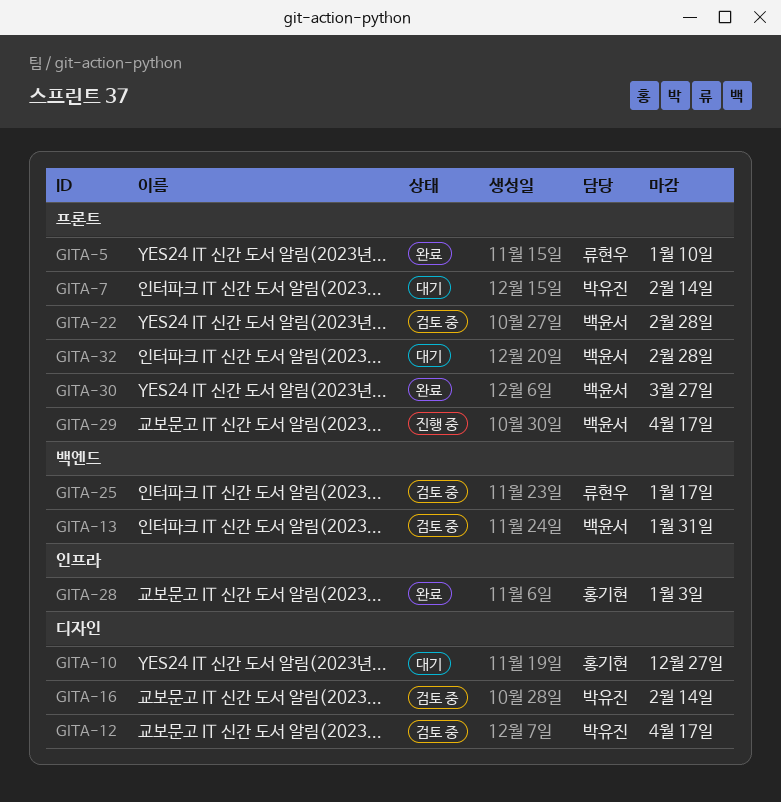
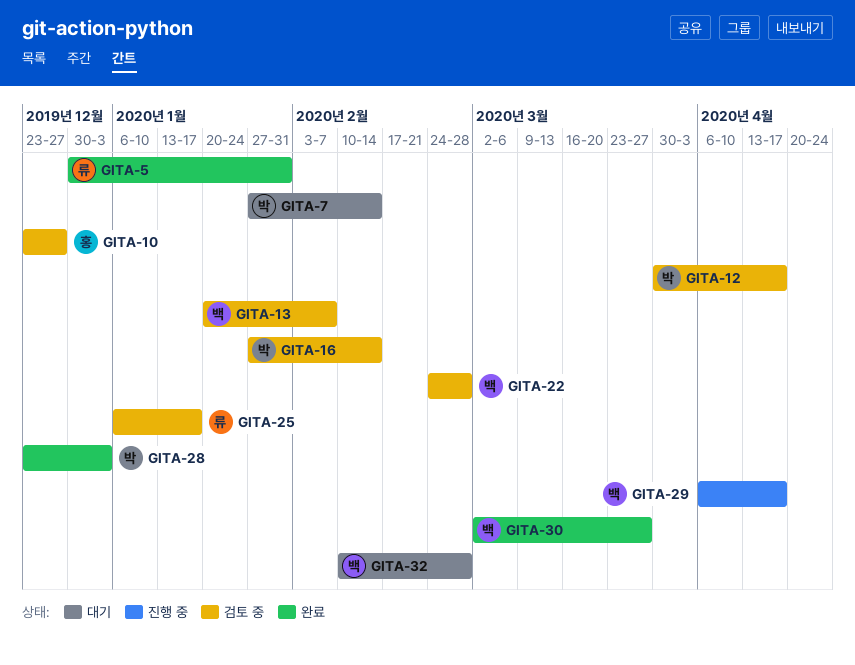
GITA-5, due: Jan 10 -> Jan 31
GITA-10, status: 대기 -> 검토 중
GITA-13, due: Jan 31 -> Feb 7
GITA-28, owner: 홍기현 -> 박유진

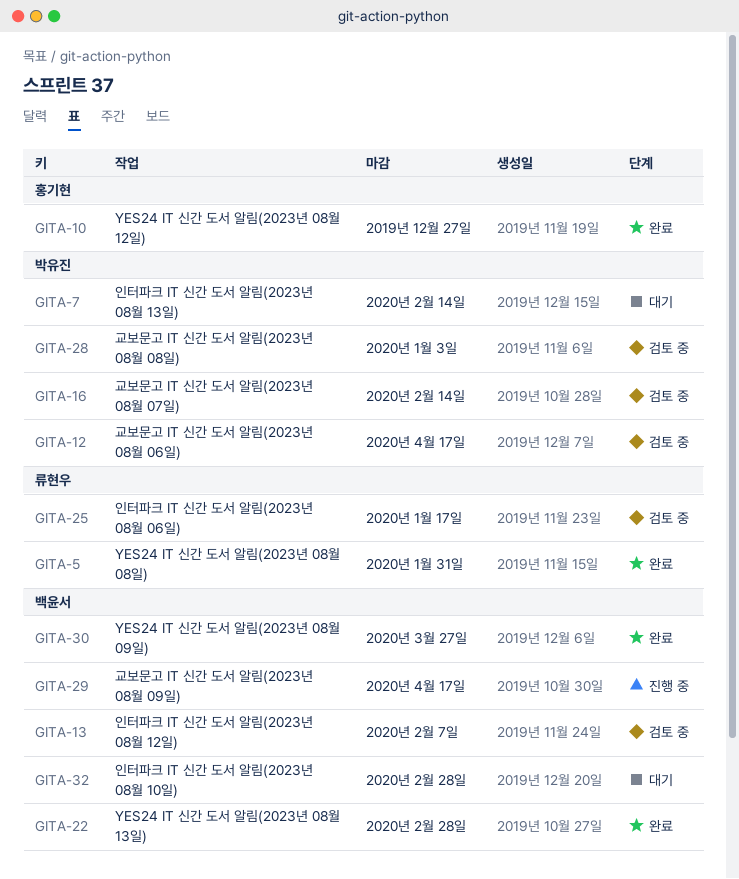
GITA-10, status: 검토 중 -> 완료
GITA-22, status: 검토 중 -> 완료
GITA-28, status: 완료 -> 검토 중

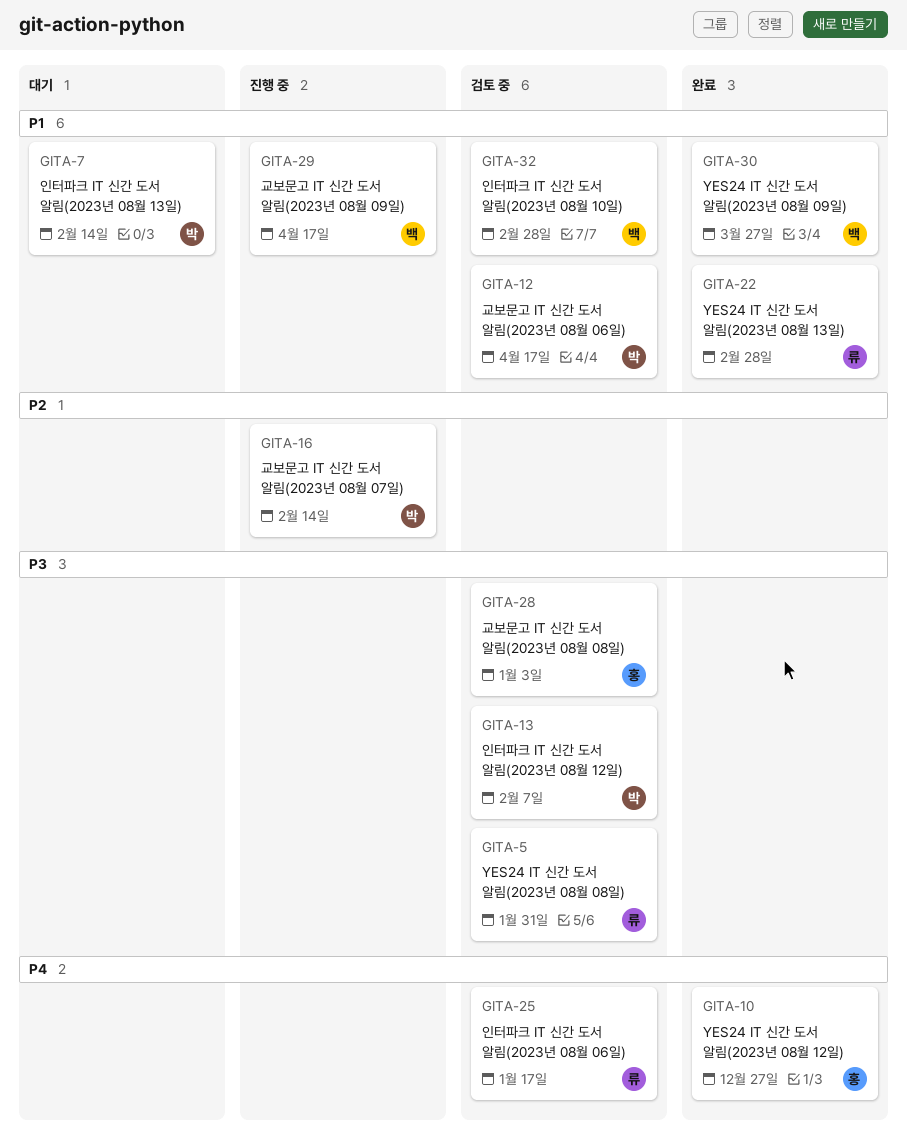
GITA-5, status: 완료 -> 검토 중
GITA-13, owner: 백윤서 -> 박유진
GITA-16, status: 검토 중 -> 진행 중
GITA-22, owner: 백윤서 -> 류현우
GITA-28, owner: 박유진 -> 홍기현
GITA-32, status: 대기 -> 검토 중

